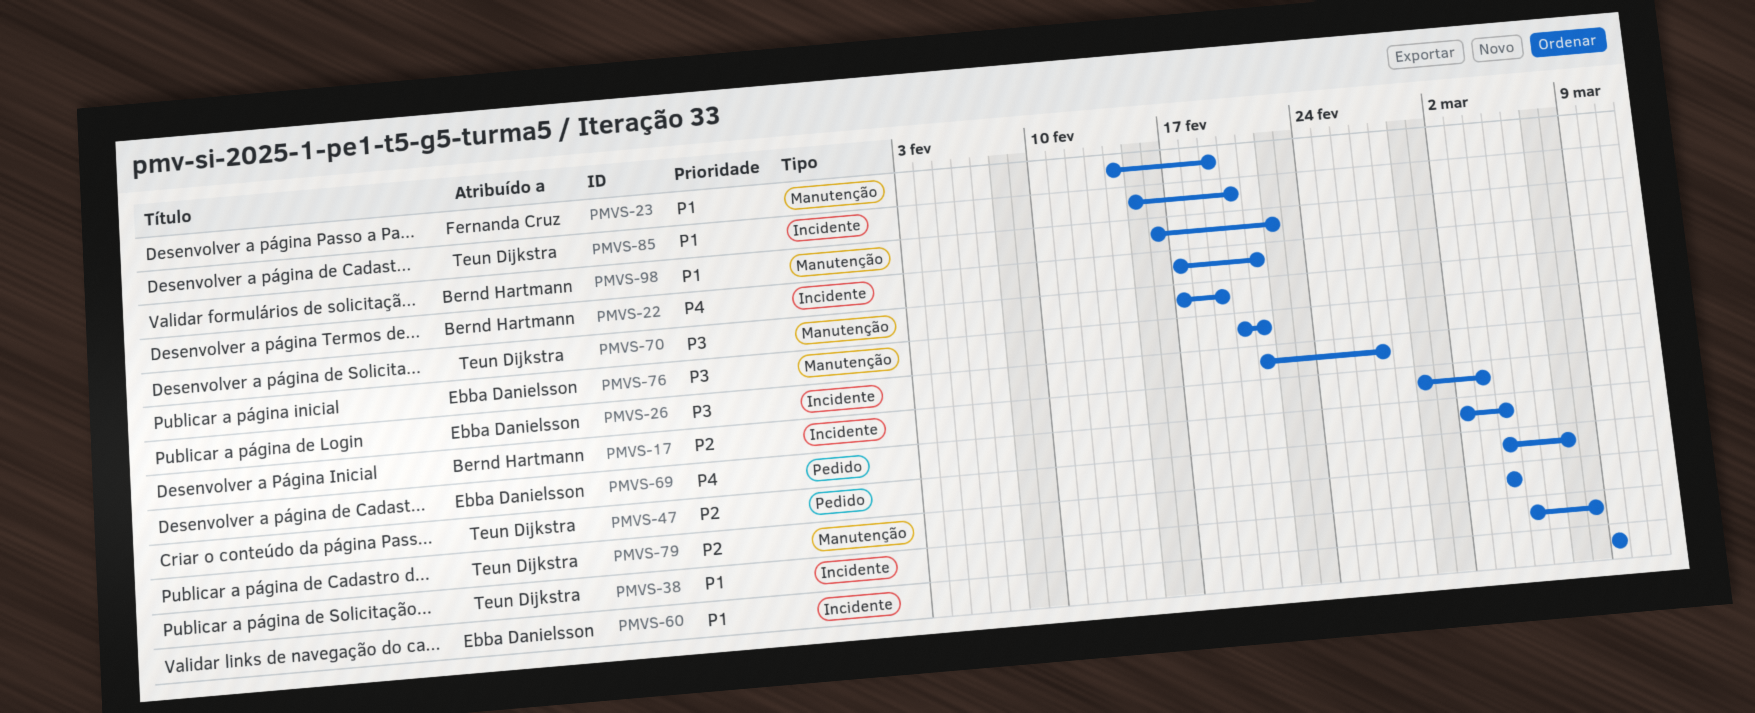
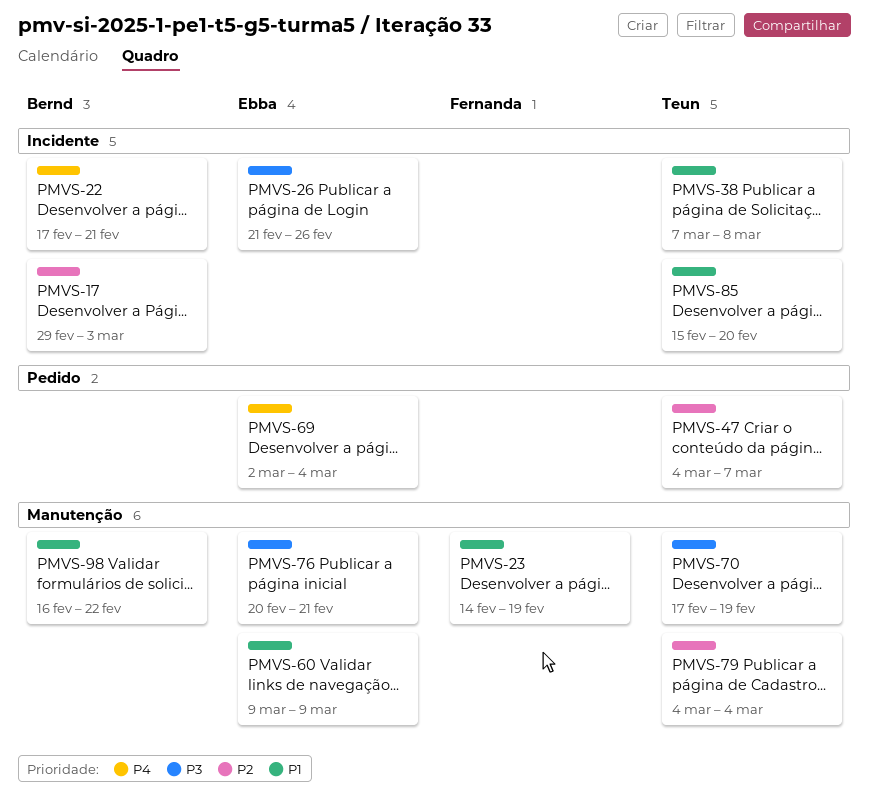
PMVS-26, due: Feb 27 -> Feb 26
PMVS-38, start: Mar 5 -> Mar 7
PMVS-60, label: Incidente -> Manutenção

